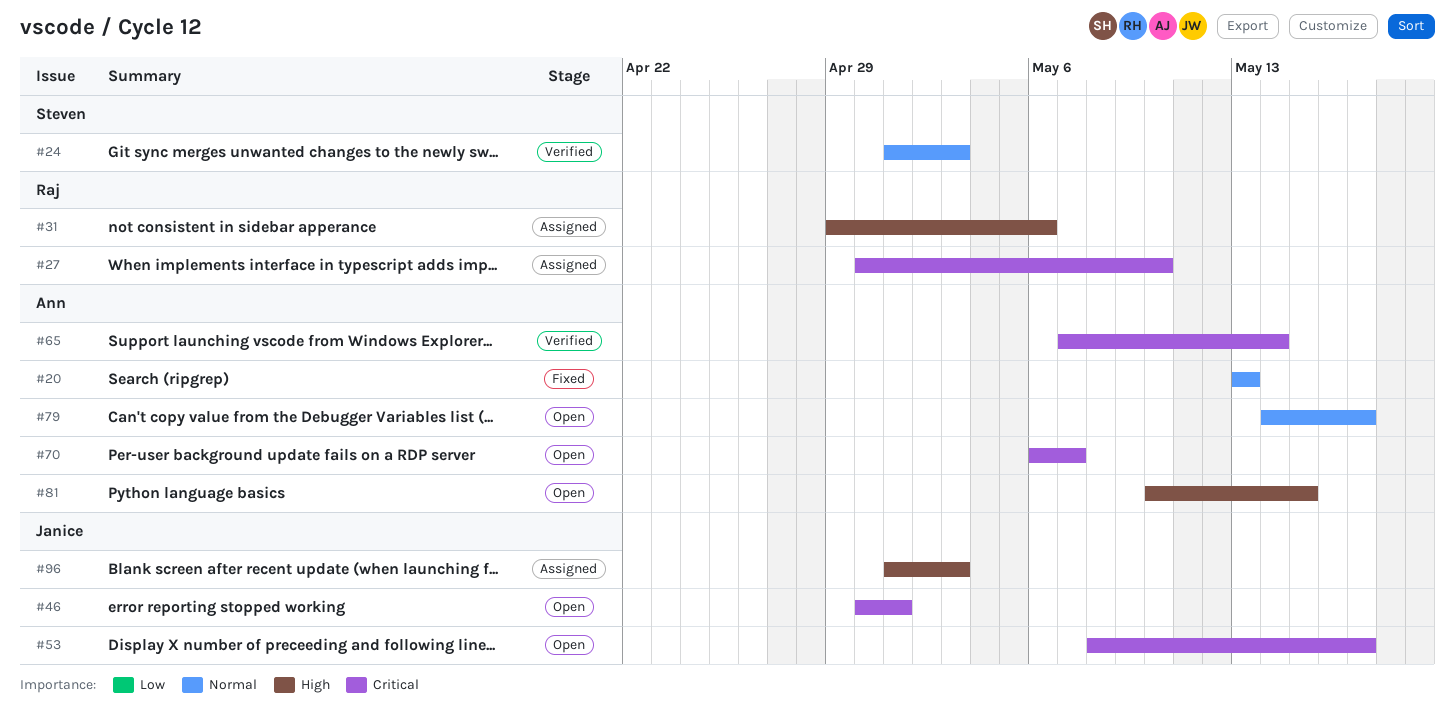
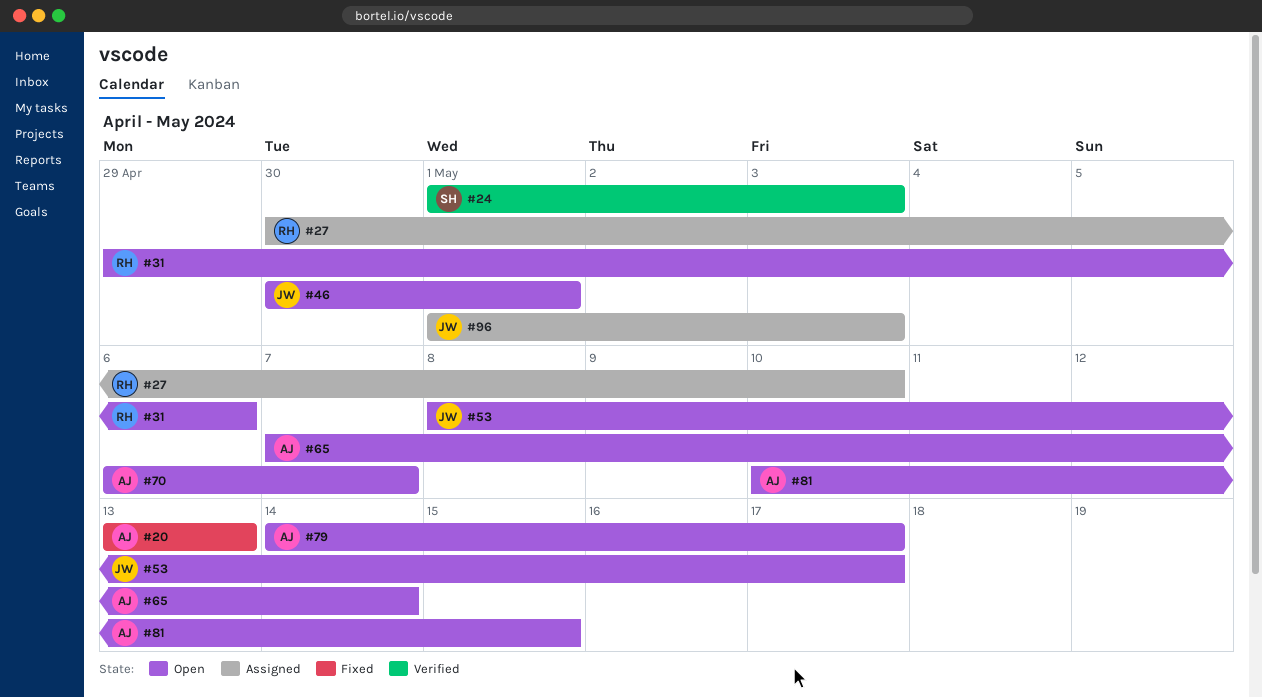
#31, status: Assigned -> Open
#65, status: Verified -> Open

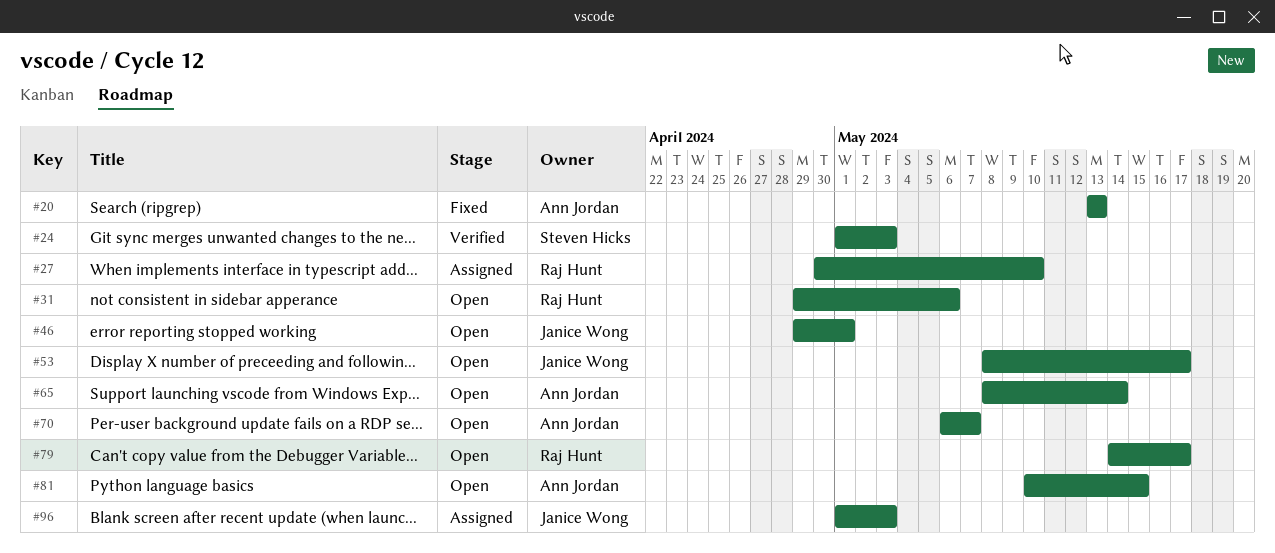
#46, start: Apr 30 -> Apr 29
#65, start: May 7 -> May 8
#79, owner: Ann Jordan -> Raj Hunt

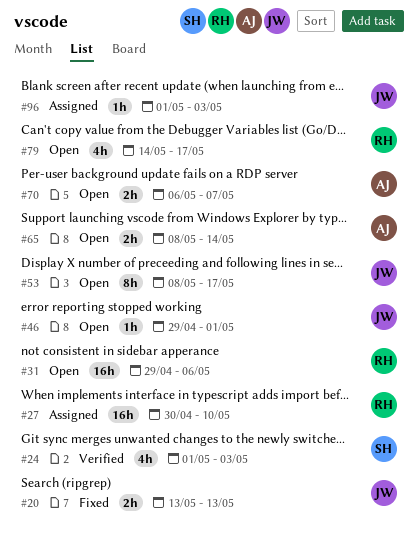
#20, owner: Ann Jordan -> Janice Wong
#81: present -> none

